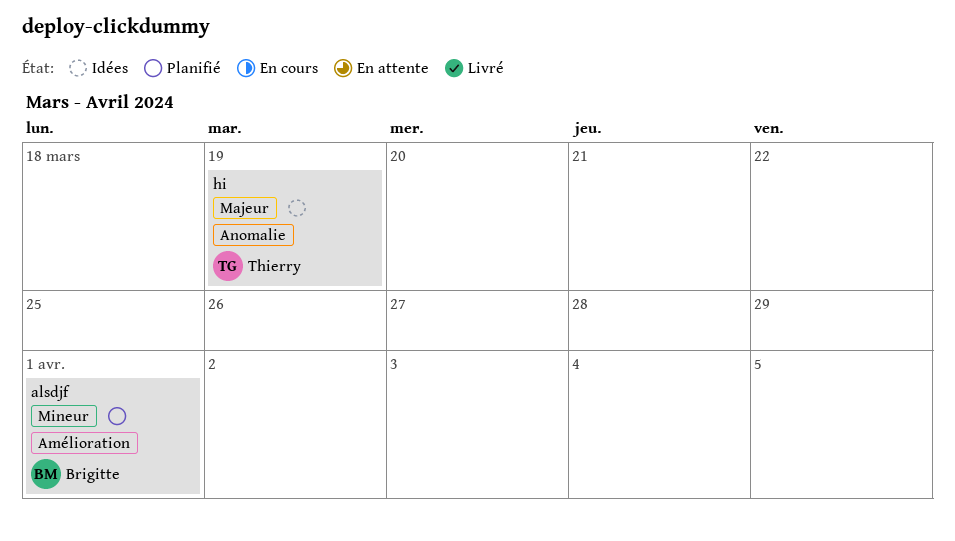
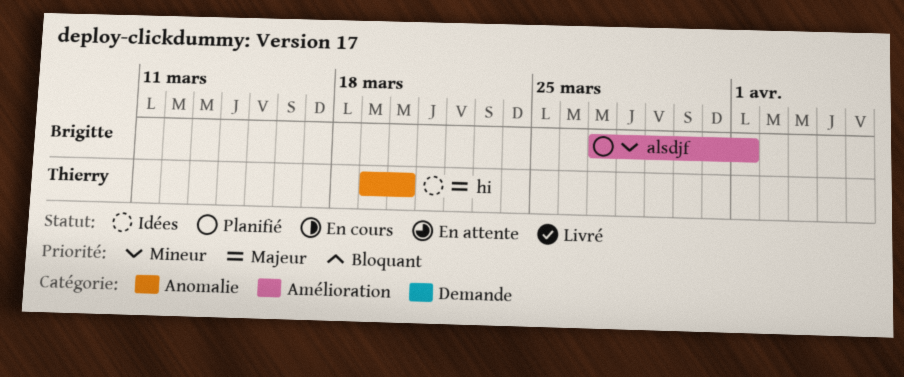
hi, due: Mar 19 -> Mar 20

